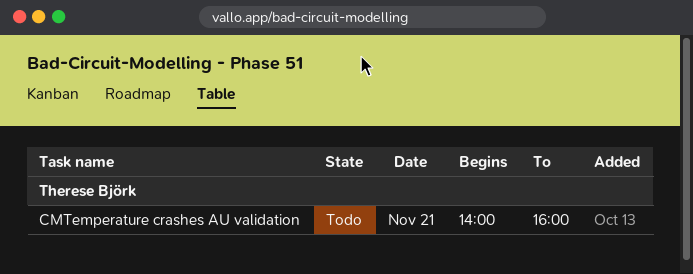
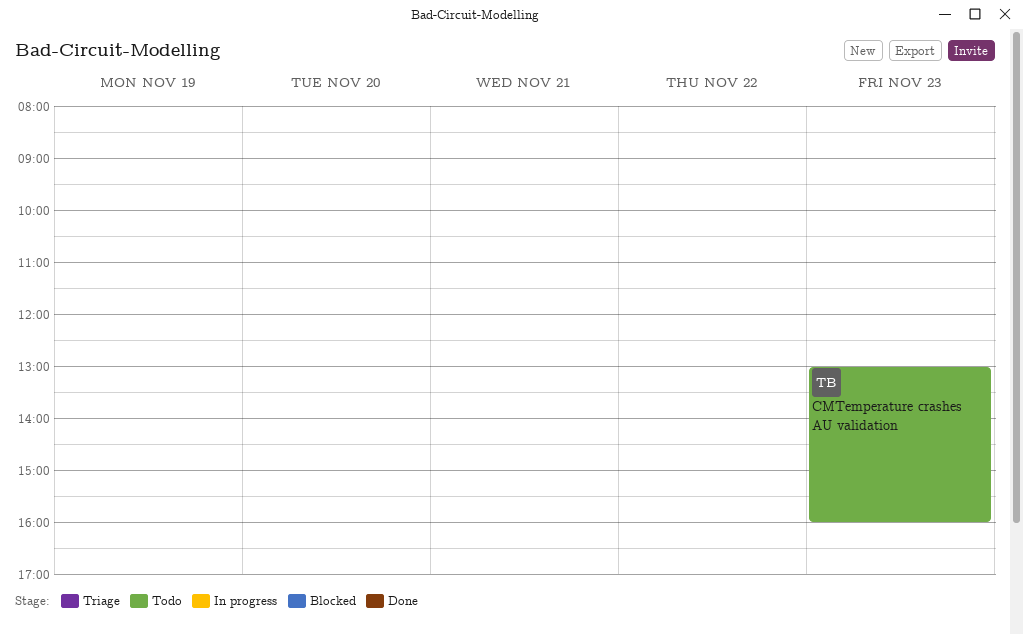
CMTemperature crashes AU validation, day: Nov 21 -> Nov 23
CMTemperature crashes AU validation, begins: 14:00 -> 13:00

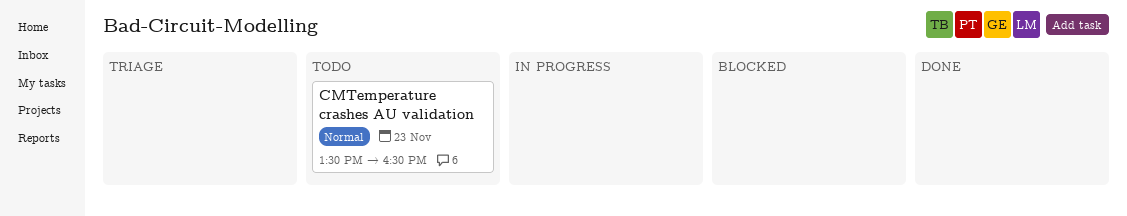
CMTemperature crashes AU validation, begins: 13:00 -> 13:30
CMTemperature crashes AU validation, ends: 16:00 -> 16:30

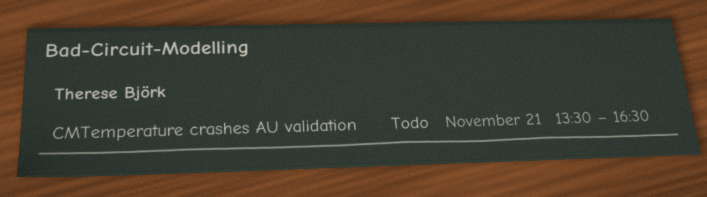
CMTemperature crashes AU validation, day: Nov 23 -> Nov 21

